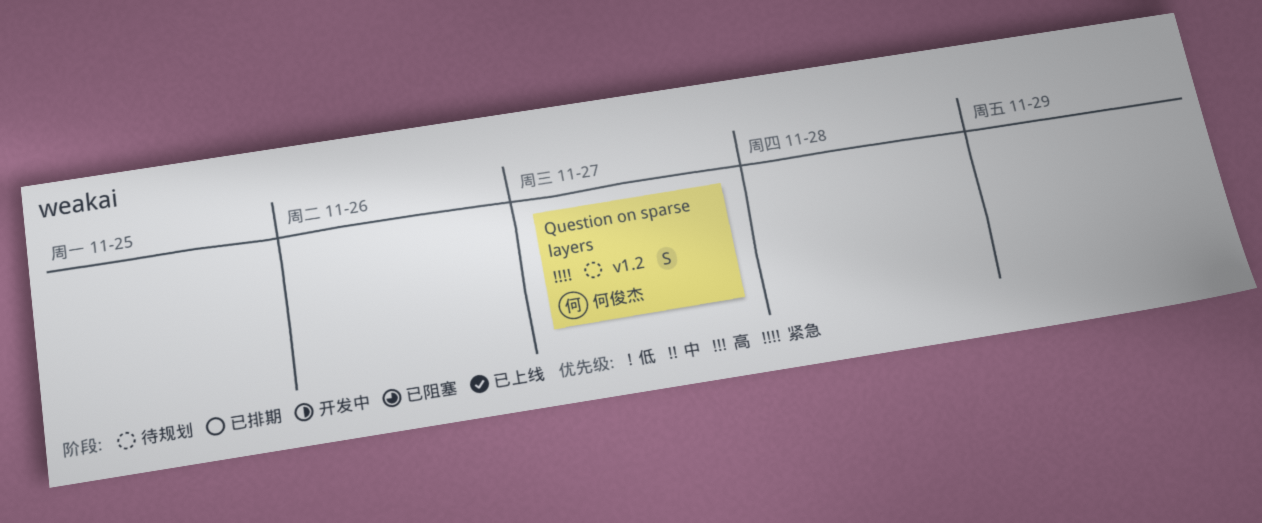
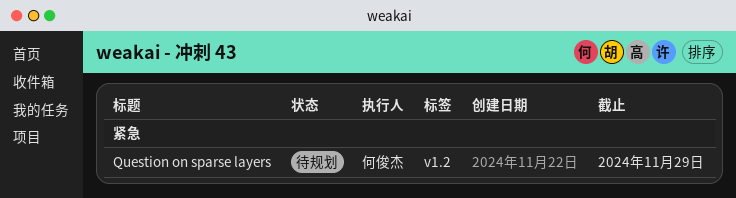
Question on sparse layers, due: Nov 27 -> Nov 29

